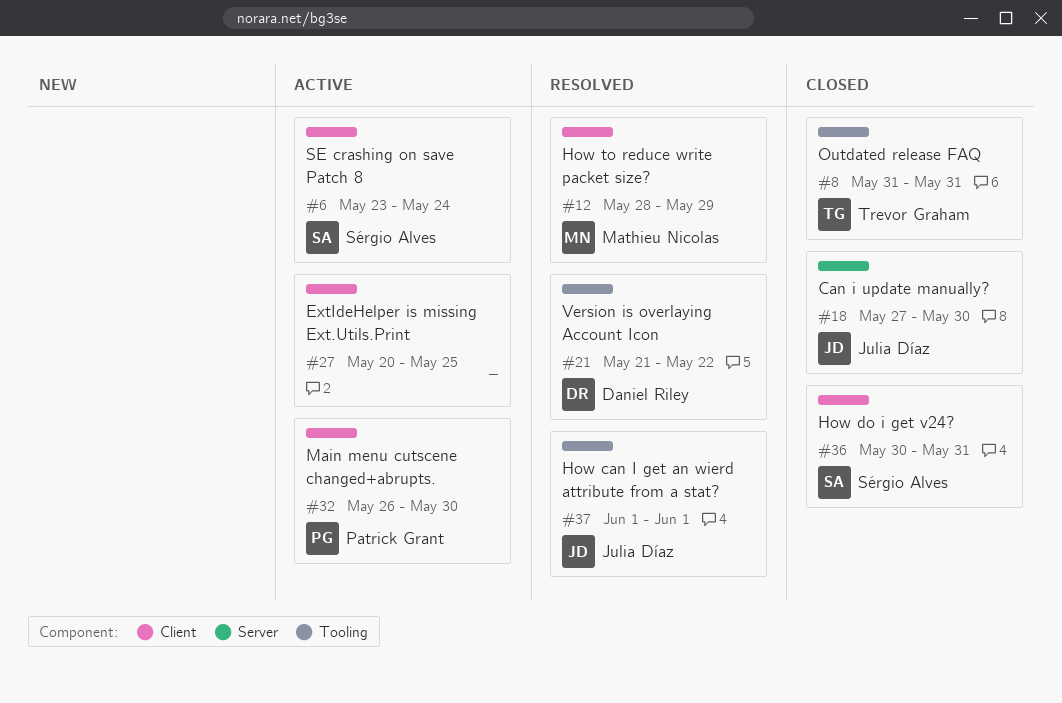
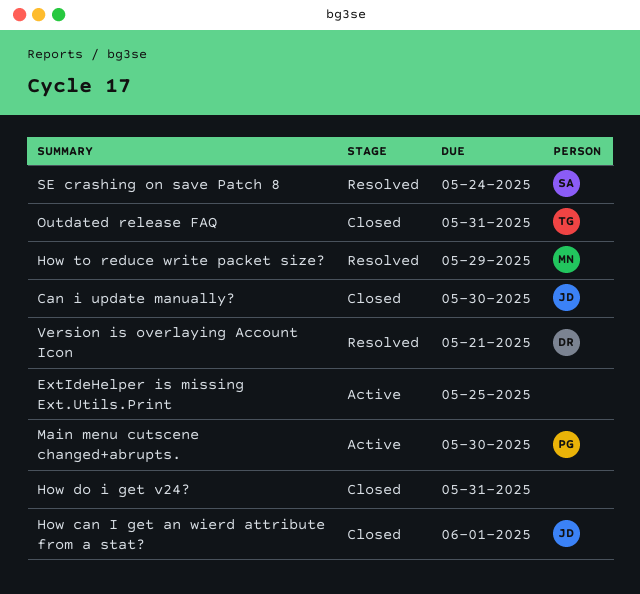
How can I get an wierd attribute from a stat?, status: Resolved -> Closed
How do i get v24?, owner: Sérgio Alves -> none
SE crashing on save Patch 8, status: Active -> Resolved
Version is overlaying Account Icon, due: May 22 -> May 21

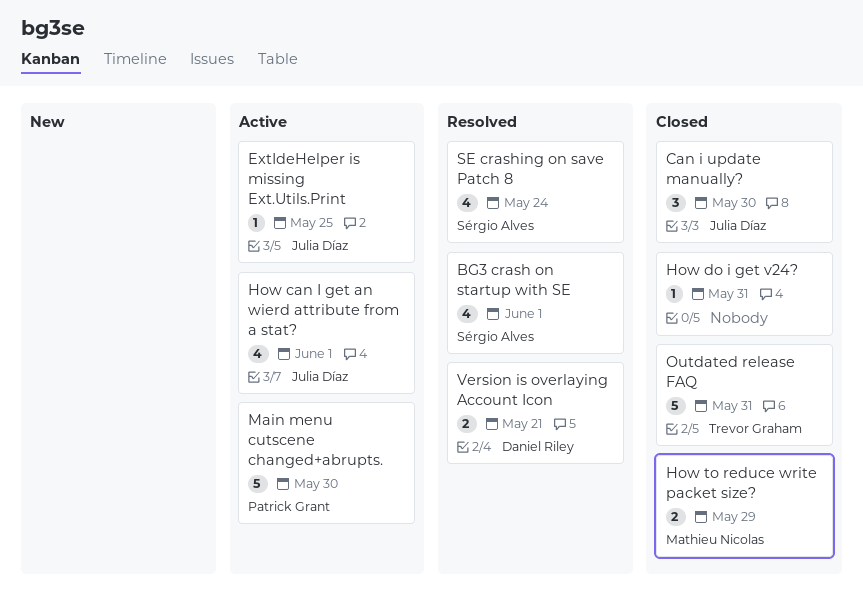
BG3 crash on startup with SE: none -> present
ExtIdeHelper is missing Ext.Utils.Print, owner: none -> Julia Díaz
How can I get an wierd attribute from a stat?, status: Closed -> Active
How to reduce write packet size?, status: Resolved -> Closed

